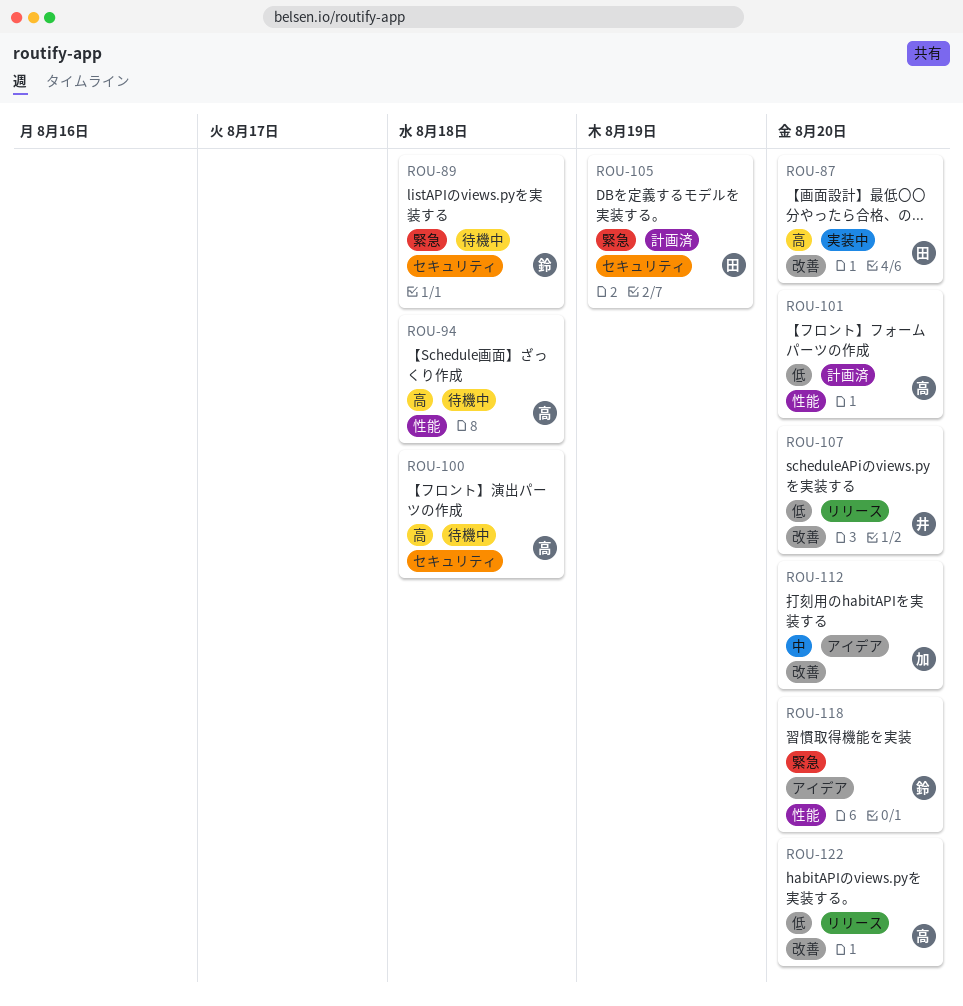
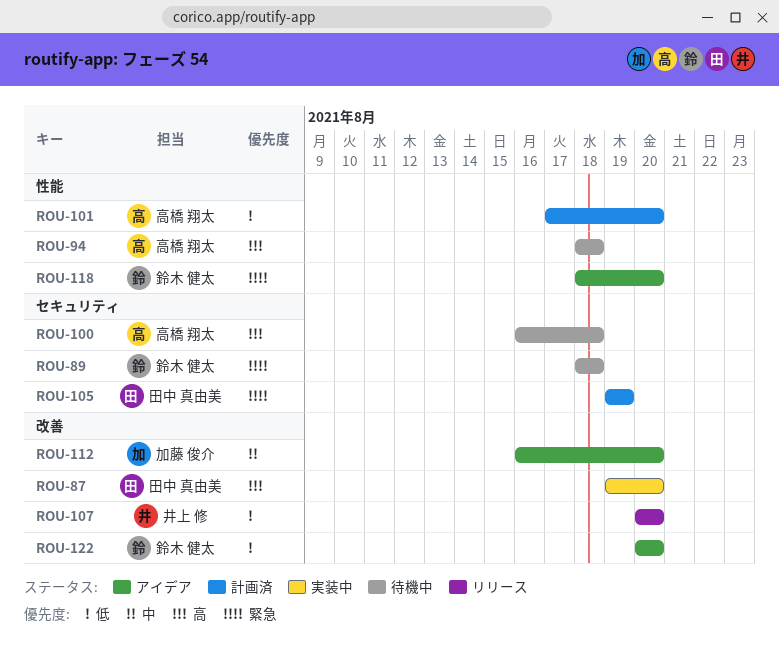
ROU-122, status: リリース -> アイデア
ROU-122, owner: 高橋 翔太 -> 鈴木 健太

